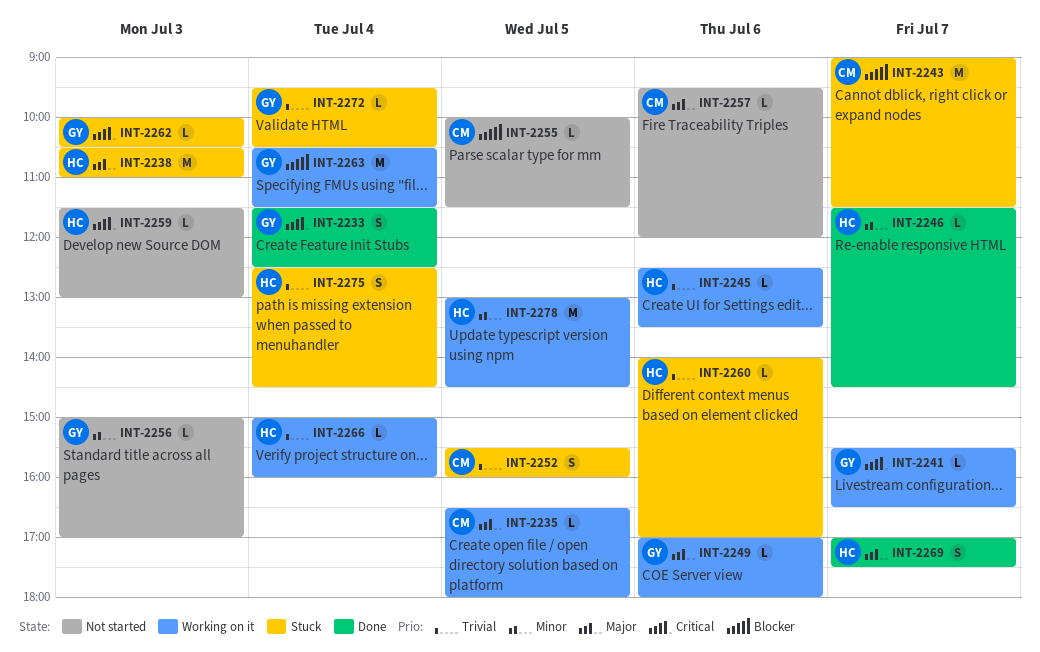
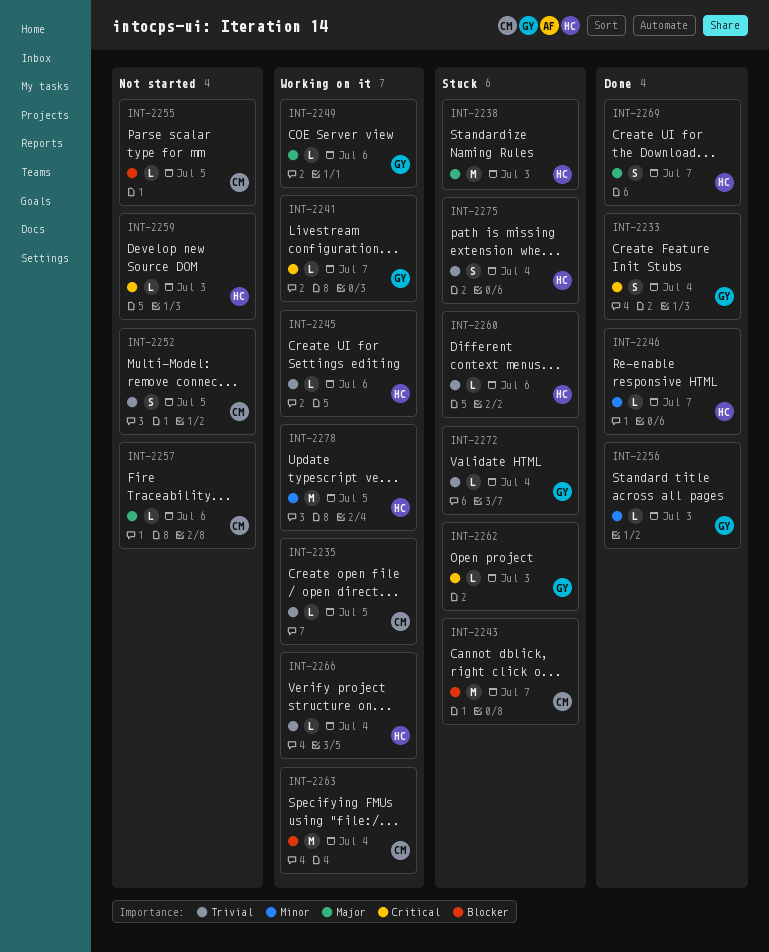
INT-2235, priority: Major -> Trivial
INT-2252, status: Stuck -> Not started
INT-2256, status: Not started -> Done
INT-2263, owner: GY -> CM

